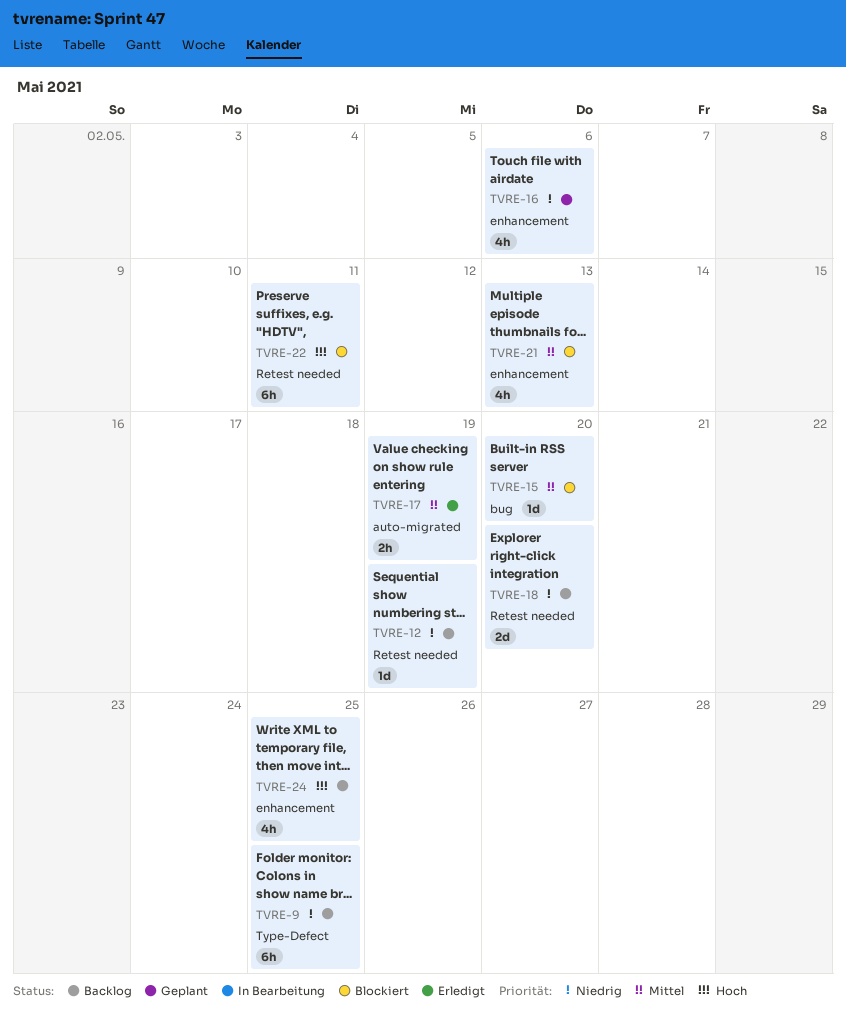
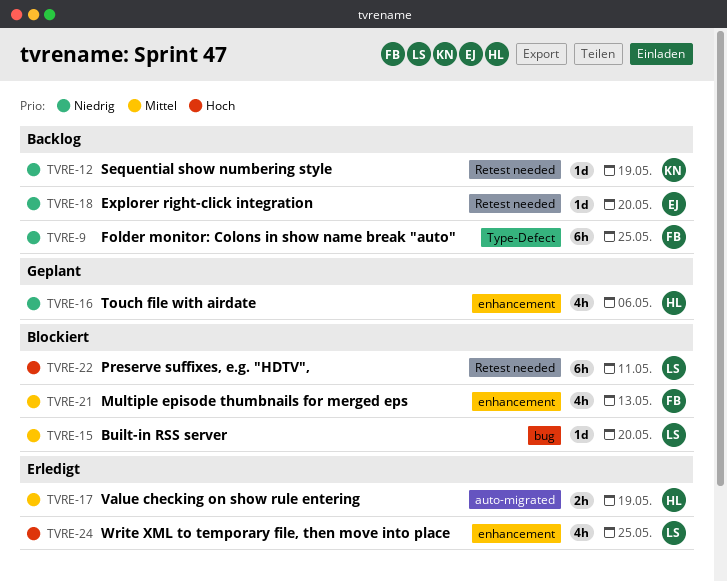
TVRE-18, estimate: 2d -> 1d
TVRE-24, status: Backlog -> Erledigt

